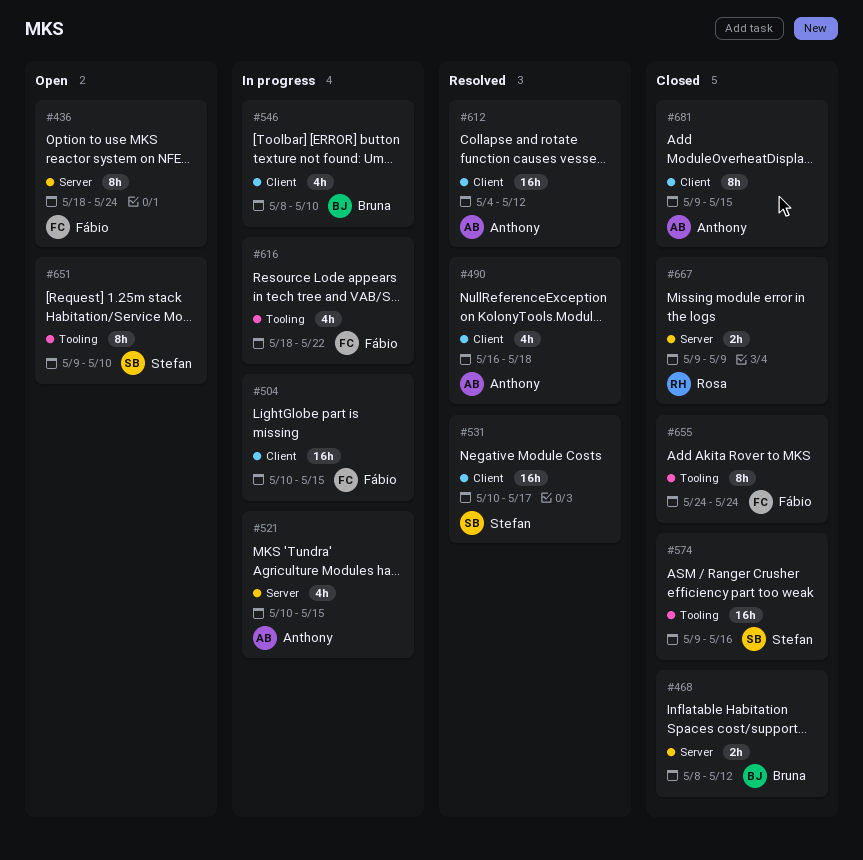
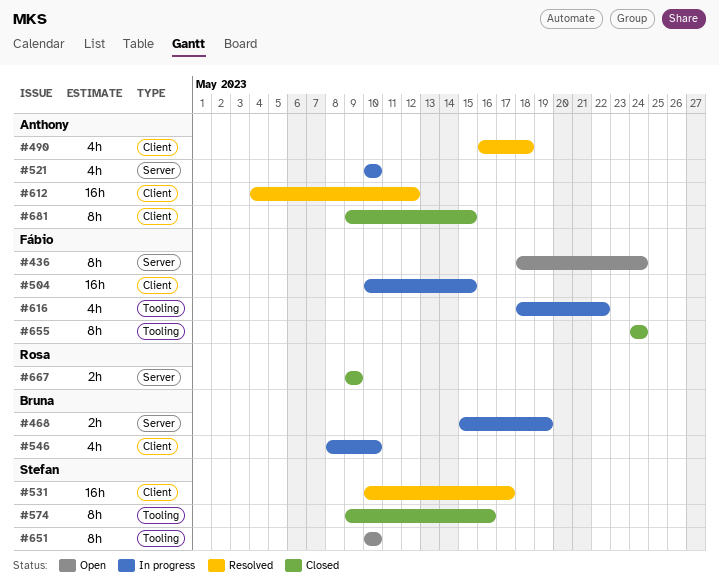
#468, status: Closed -> In progress
#468, start: May 8 -> May 15
#468, due: May 12 -> May 19
#521, due: May 15 -> May 10
#574, estimate: 16h -> 8h
#651, start: May 9 -> May 10

